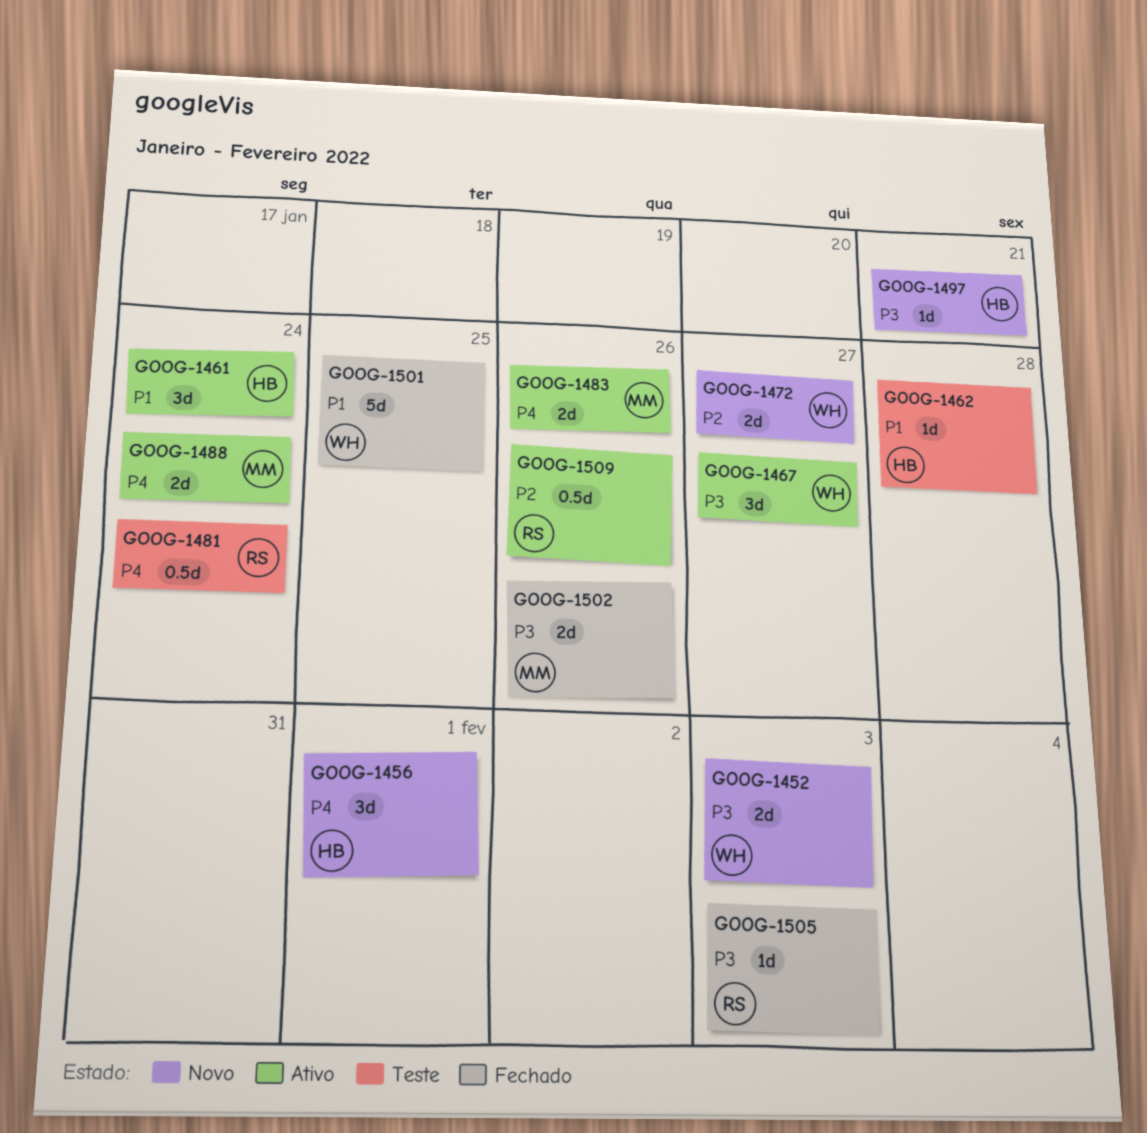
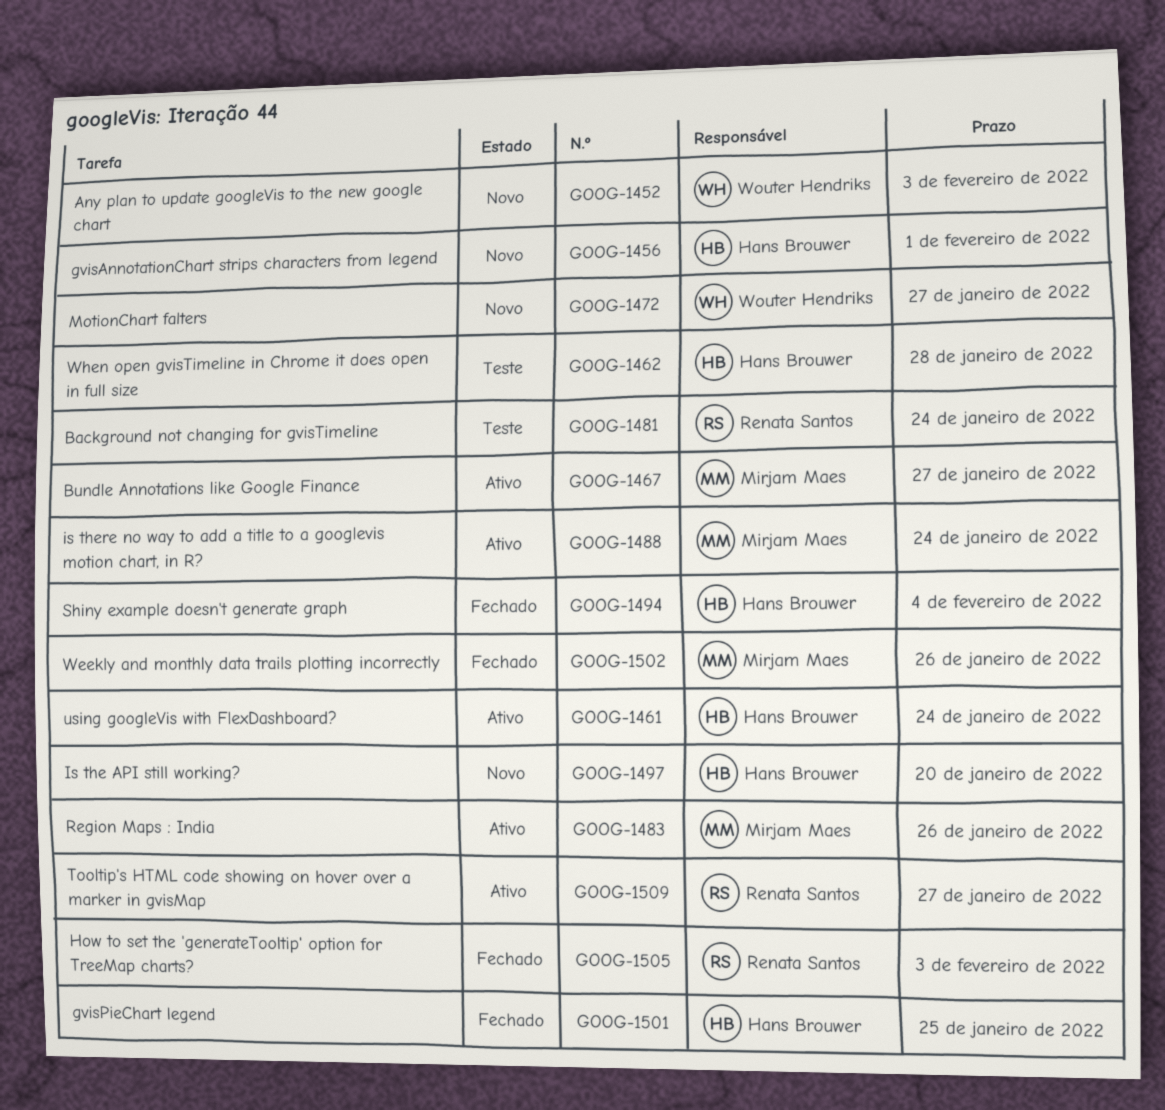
GOOG-1467, owner: Wouter Hendriks -> Mirjam Maes
GOOG-1494: none -> present
GOOG-1497, due: Jan 21 -> Jan 20
GOOG-1501, owner: Wouter Hendriks -> Hans Brouwer
GOOG-1509, due: Jan 26 -> Jan 27

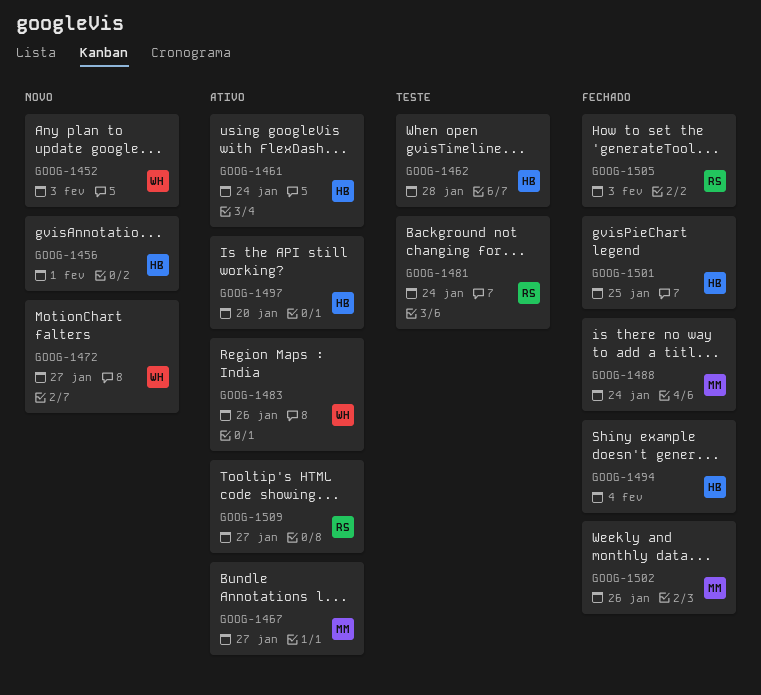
GOOG-1483, owner: Mirjam Maes -> Wouter Hendriks
GOOG-1488, status: Ativo -> Fechado
GOOG-1497, status: Novo -> Ativo

